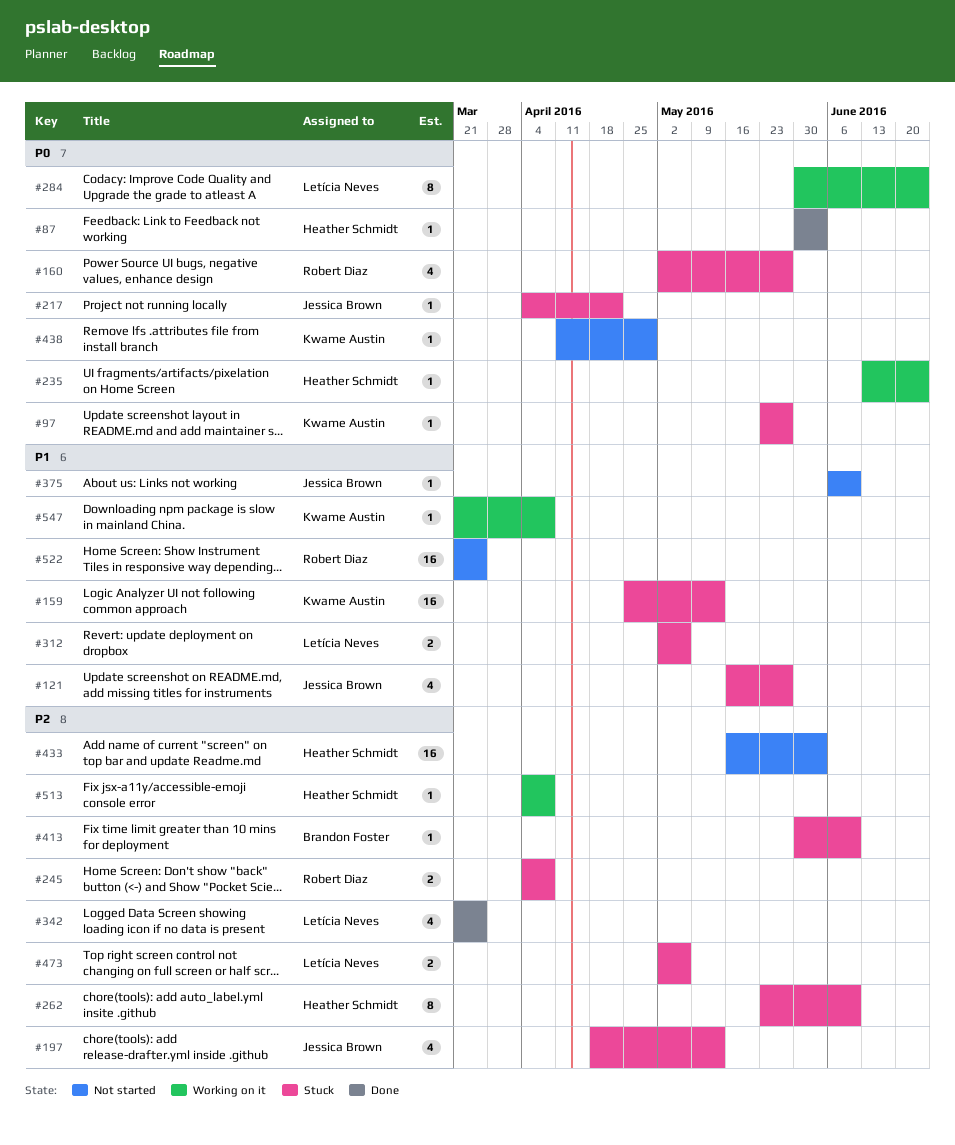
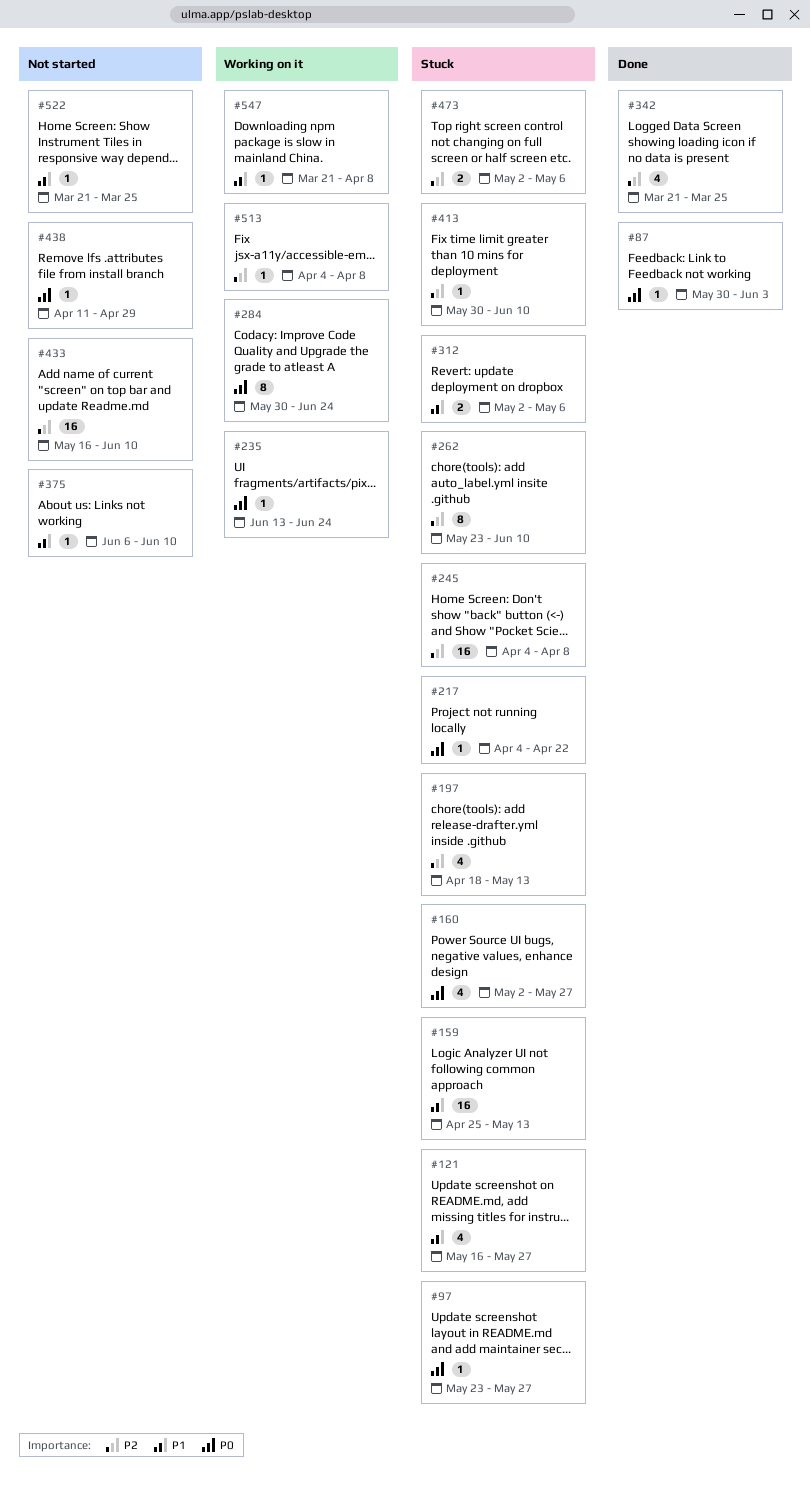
#245, estimate: 2 -> 16
#433, due: Jun 3 -> Jun 10
#522, estimate: 16 -> 1

